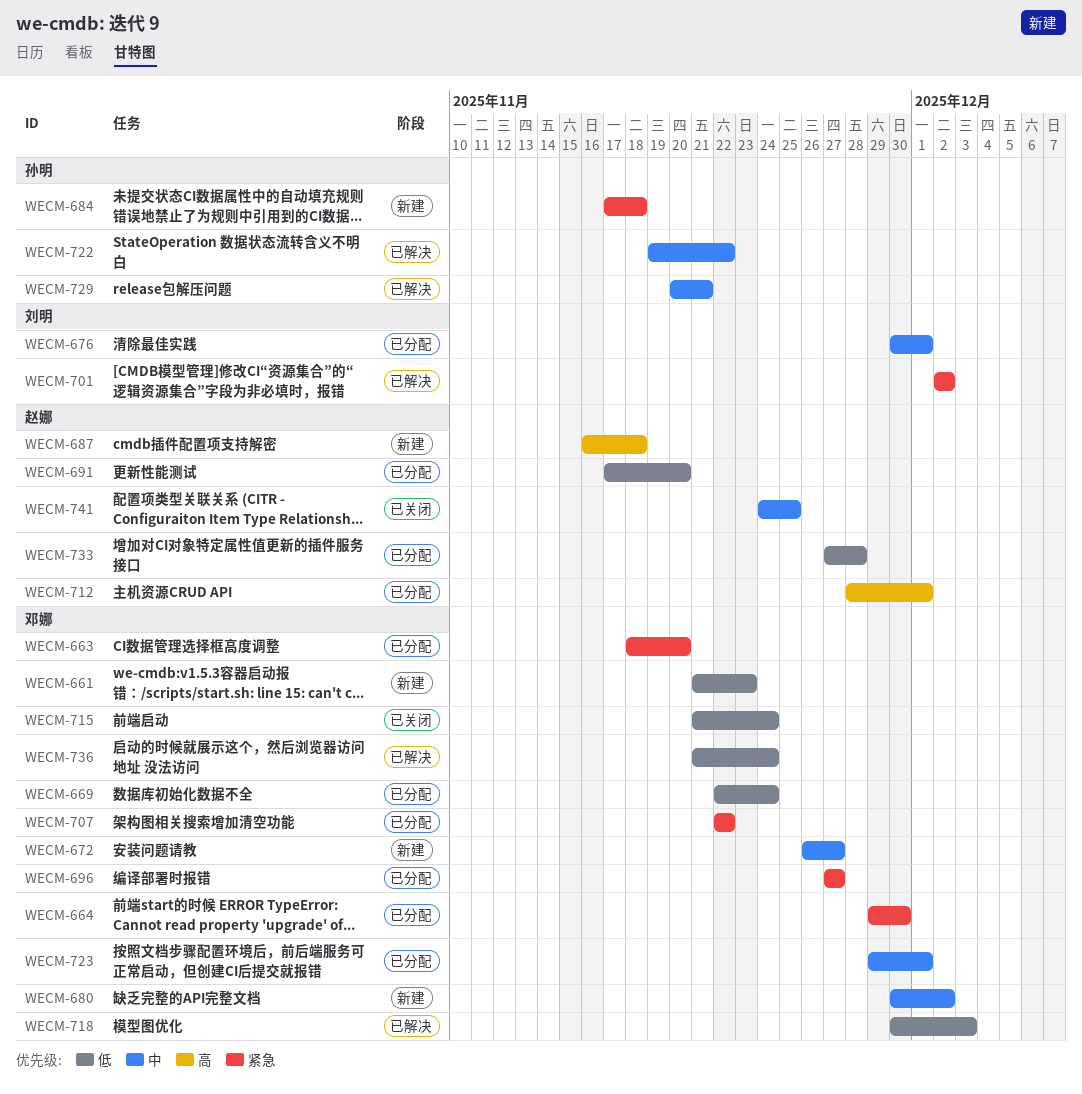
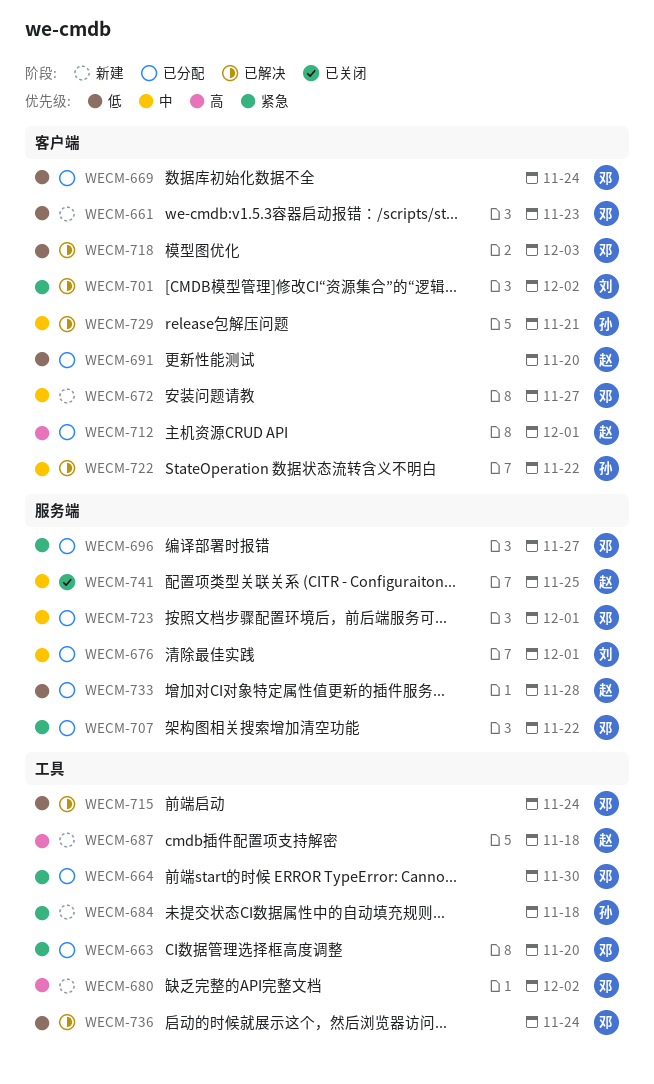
WECM-680, priority: 中 -> 高
WECM-715, status: 已关闭 -> 已解决

